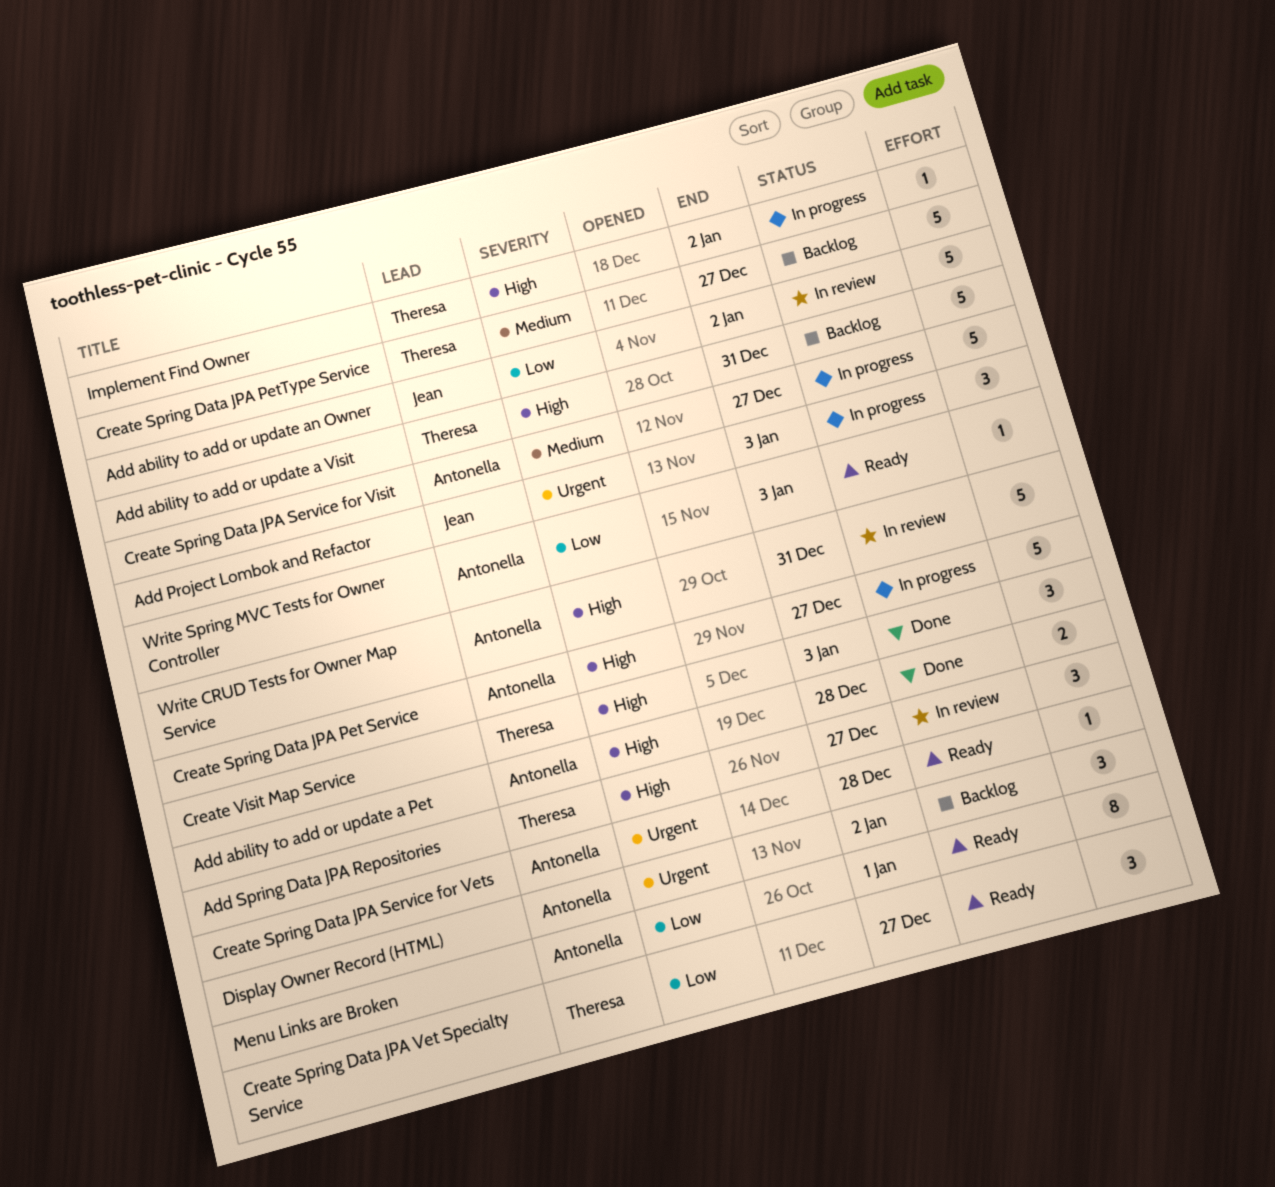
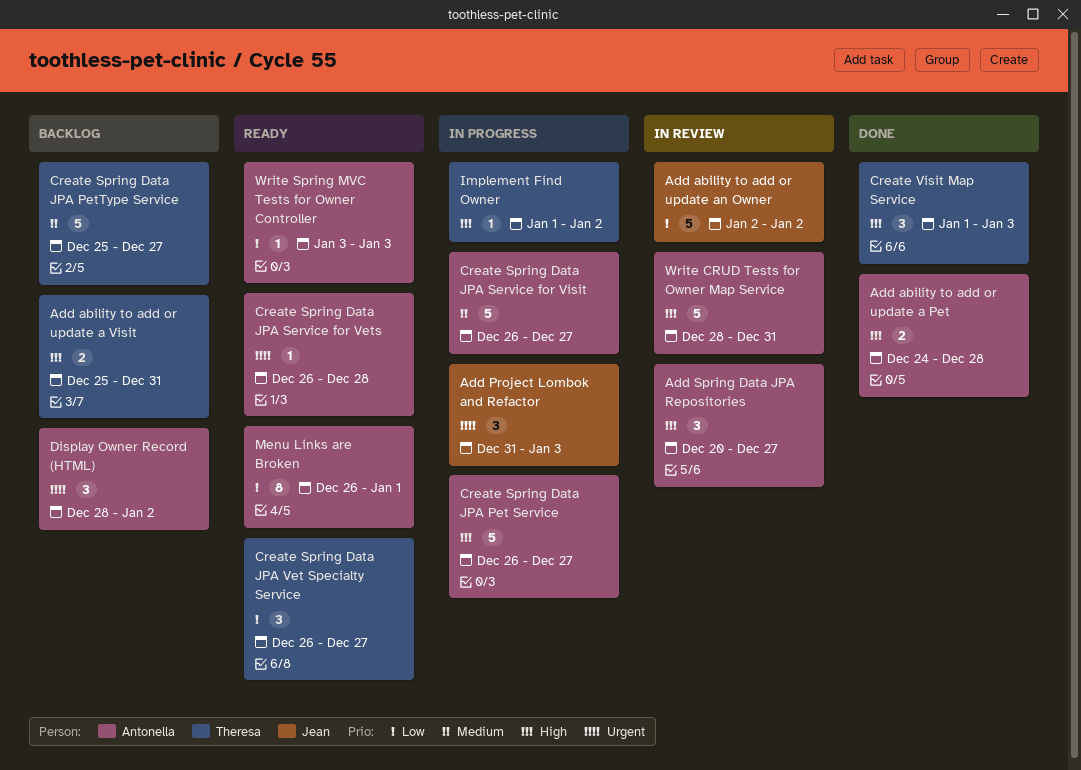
Add ability to add or update a Visit, estimate: 5 -> 2
Add Spring Data JPA Repositories, owner: Theresa -> Antonella

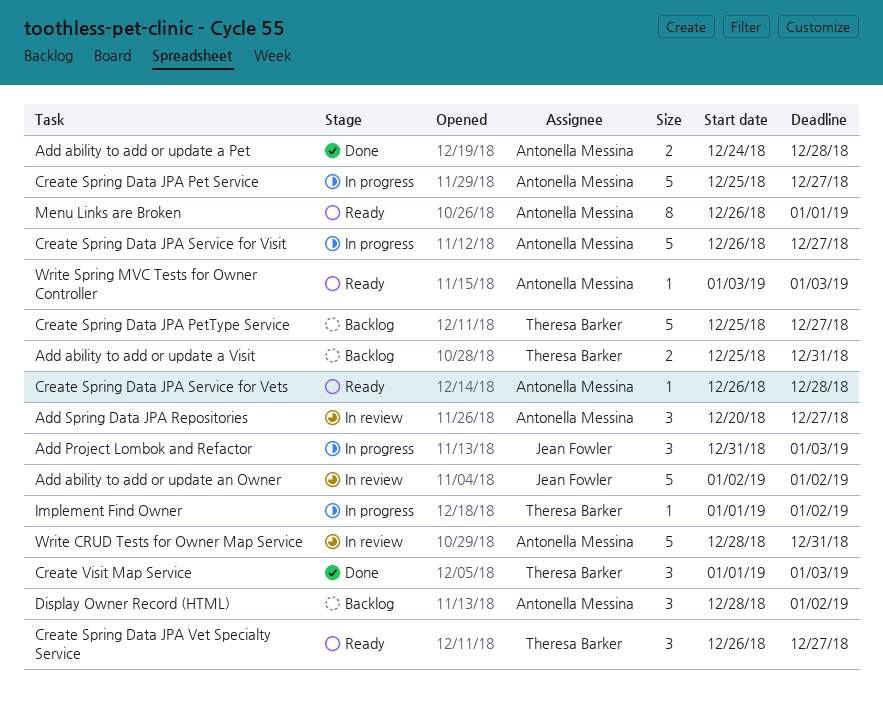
Create Spring Data JPA Pet Service, start: Dec 26 -> Dec 25

